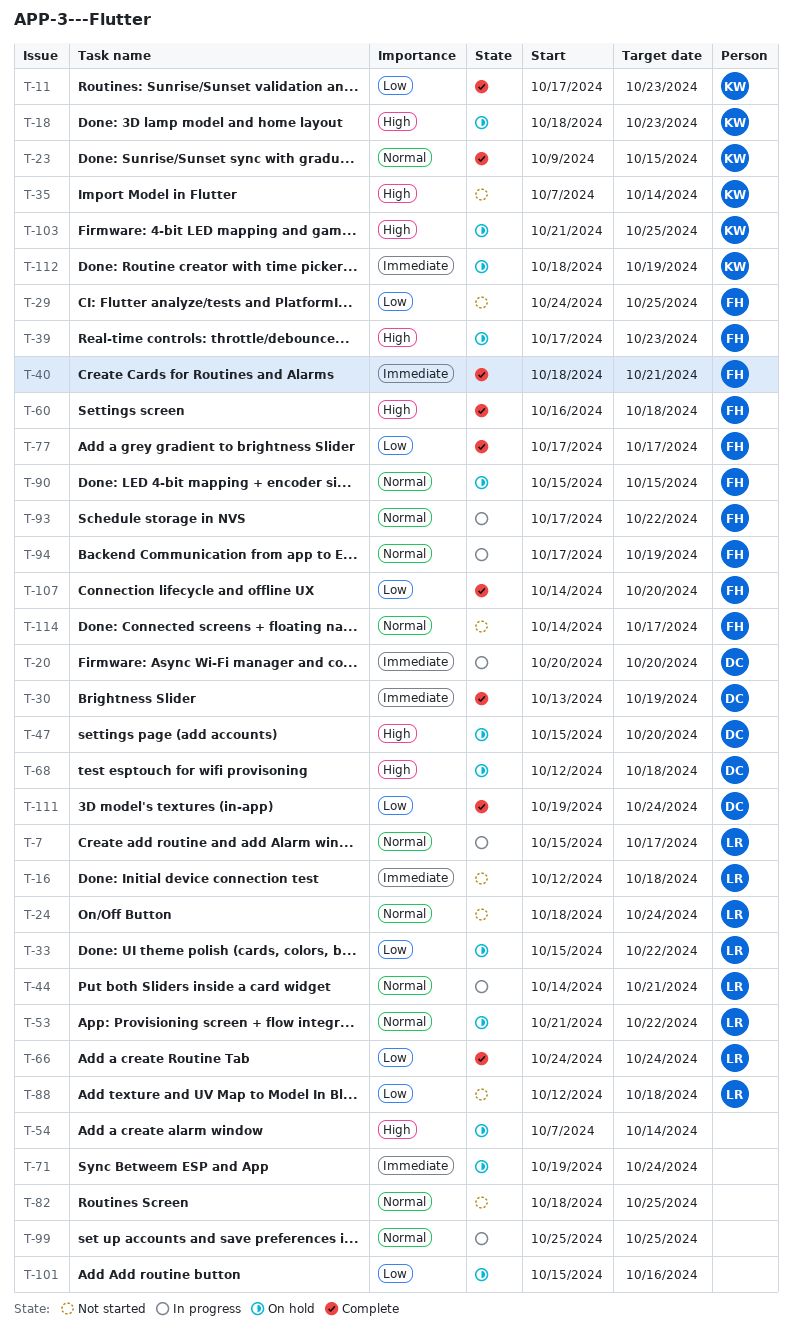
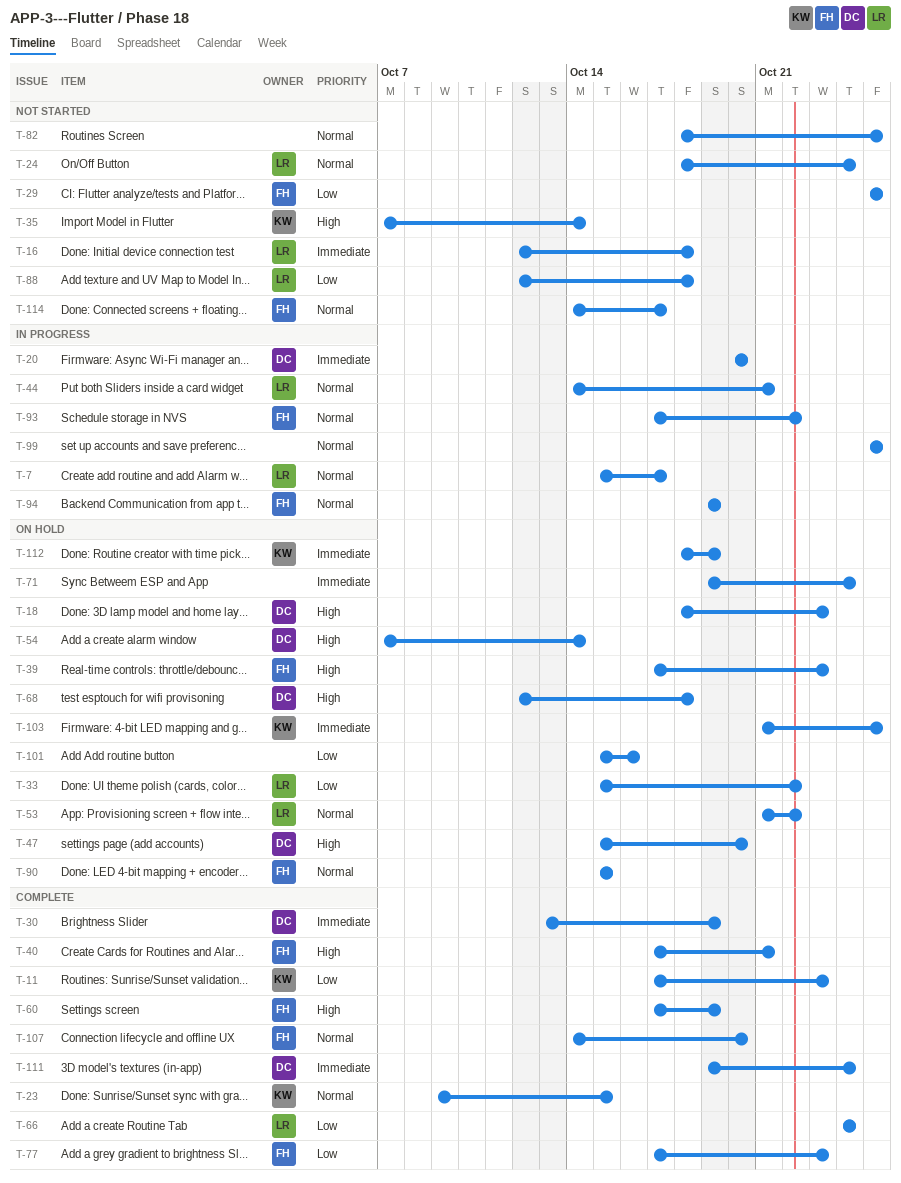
T-18, owner: KW -> DC
T-29, start: Oct 24 -> Oct 25
T-40, priority: Immediate -> High
T-40, start: Oct 18 -> Oct 17
T-54, owner: none -> DC
T-60, start: Oct 16 -> Oct 17
T-60, due: Oct 18 -> Oct 19
T-77, due: Oct 17 -> Oct 23
T-94, start: Oct 17 -> Oct 19
T-103, priority: High -> Immediate
T-107, priority: Low -> Normal
T-111, priority: Low -> Immediate

